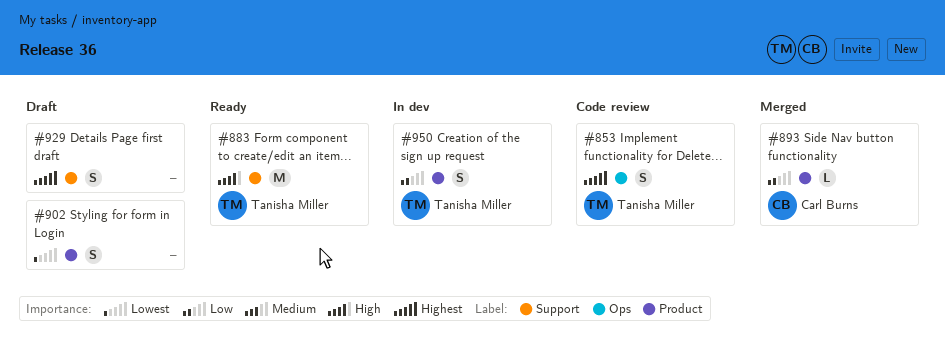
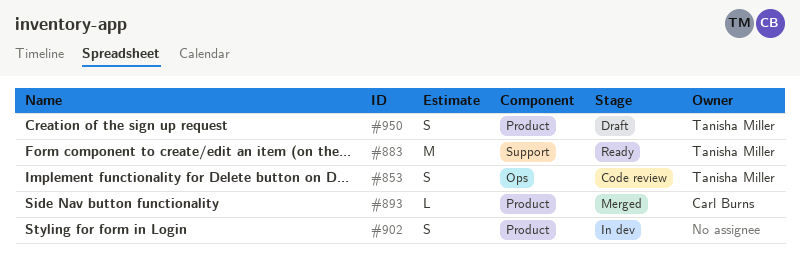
#902, status: Draft -> In dev
#929: present -> none
#950, status: In dev -> Draft

